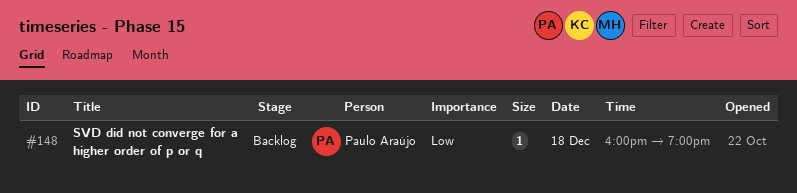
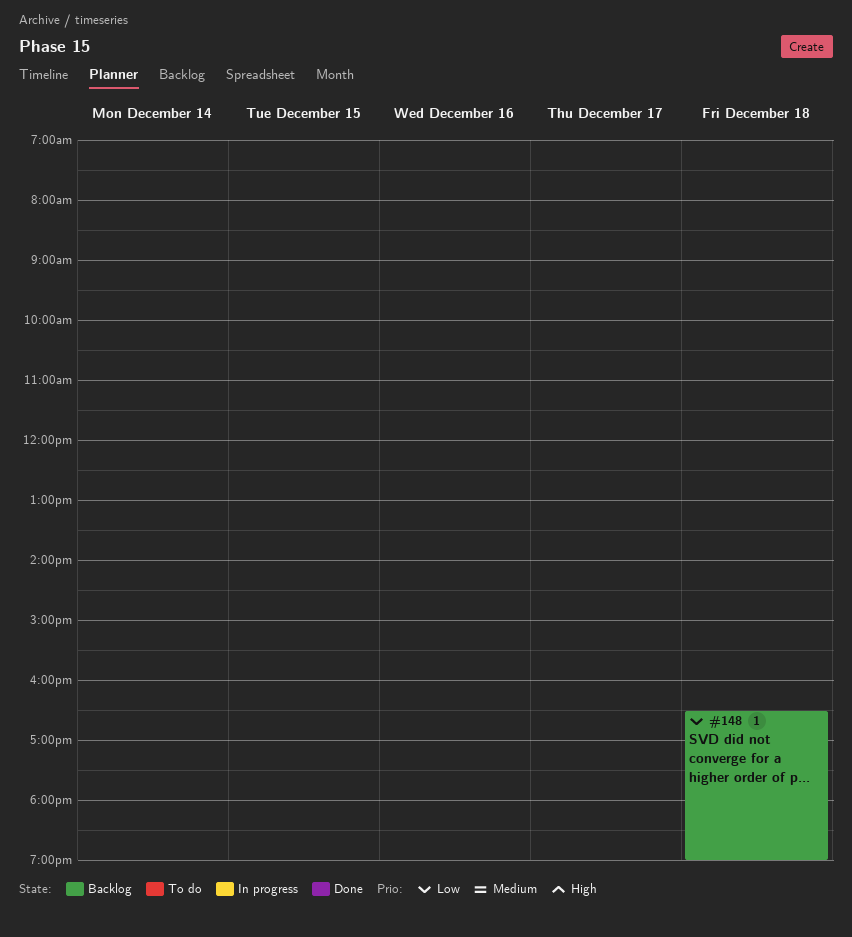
#148, begins: 16:00 -> 16:30

